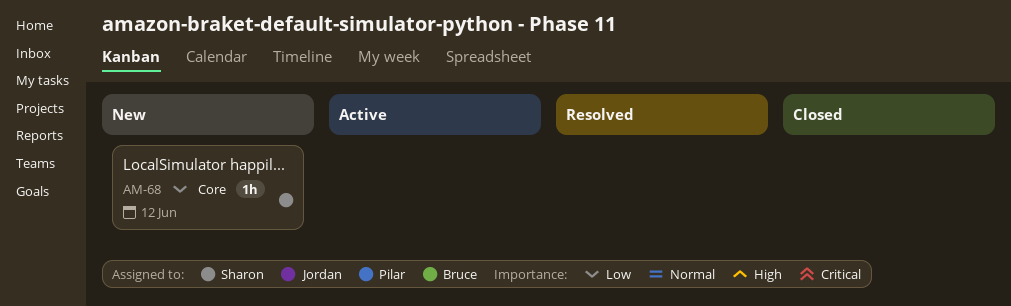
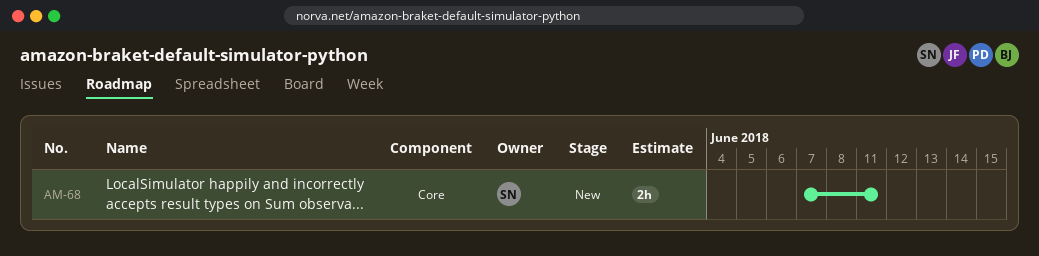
AM-68, estimate: 1h -> 2h
AM-68, due: Jun 12 -> Jun 11

